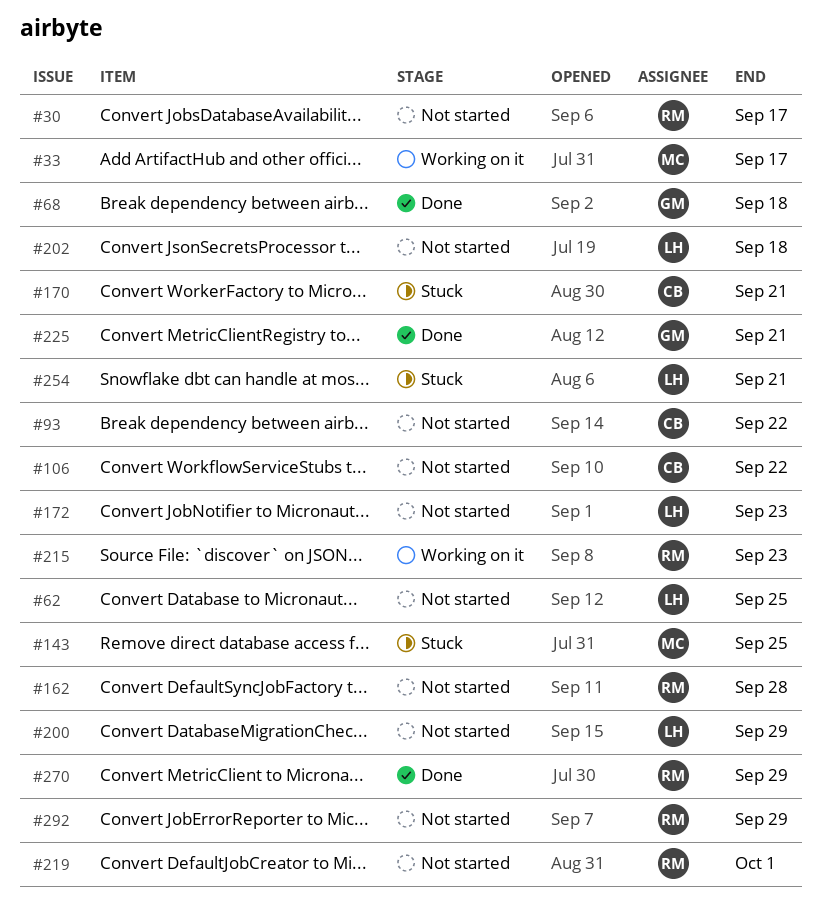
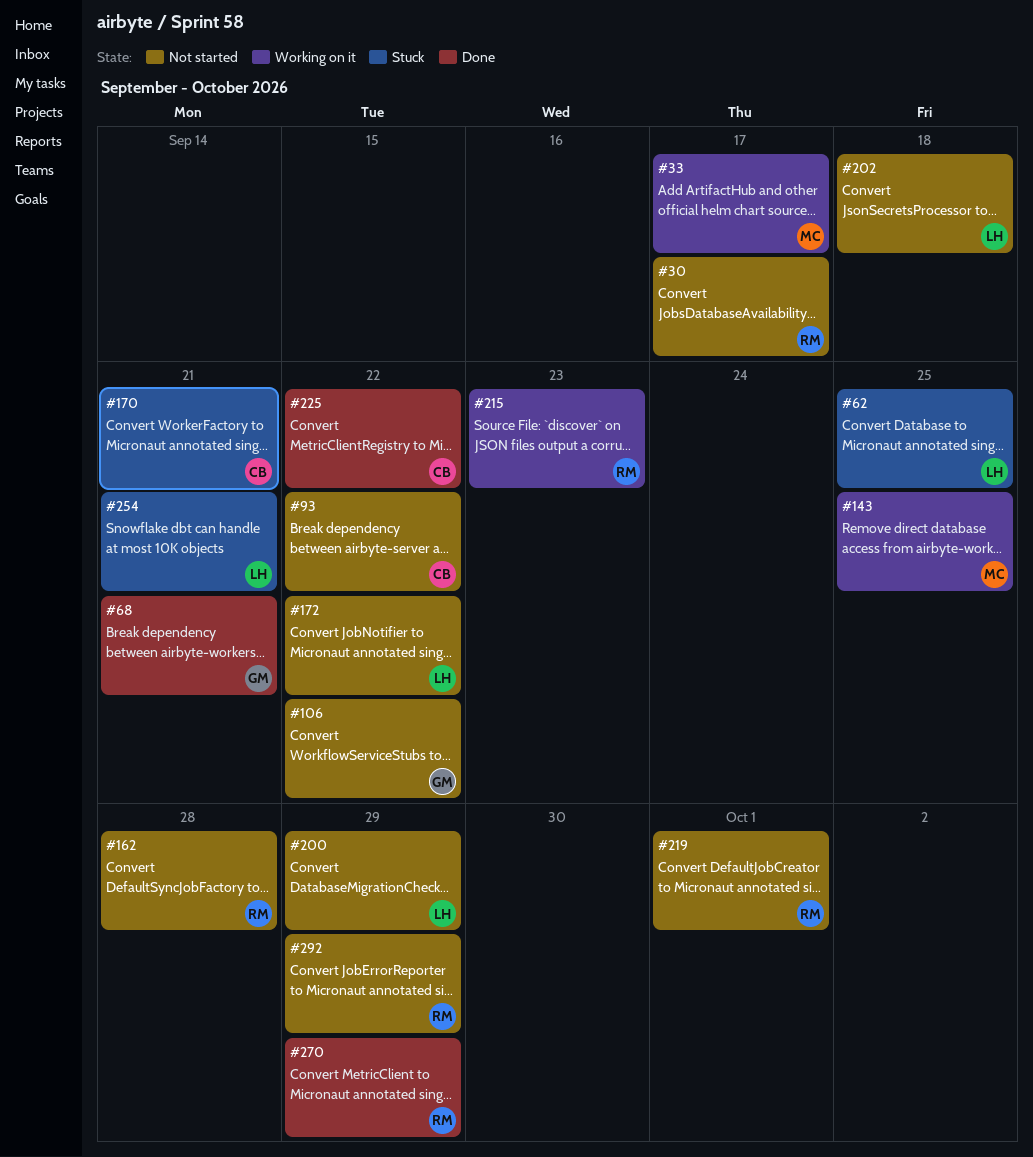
#62, status: Not started -> Stuck
#68, due: Sep 18 -> Sep 21
#106, owner: CB -> GM
#143, status: Stuck -> Working on it
#172, due: Sep 23 -> Sep 22
#225, owner: GM -> CB
#225, due: Sep 21 -> Sep 22

